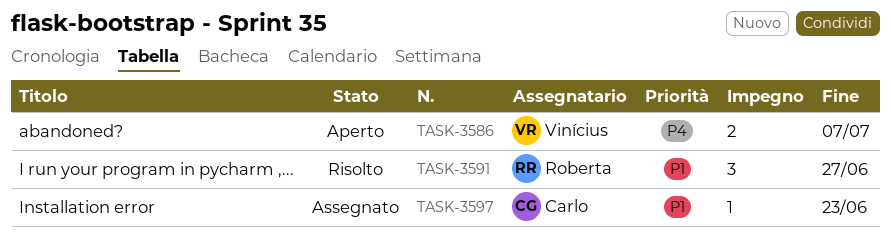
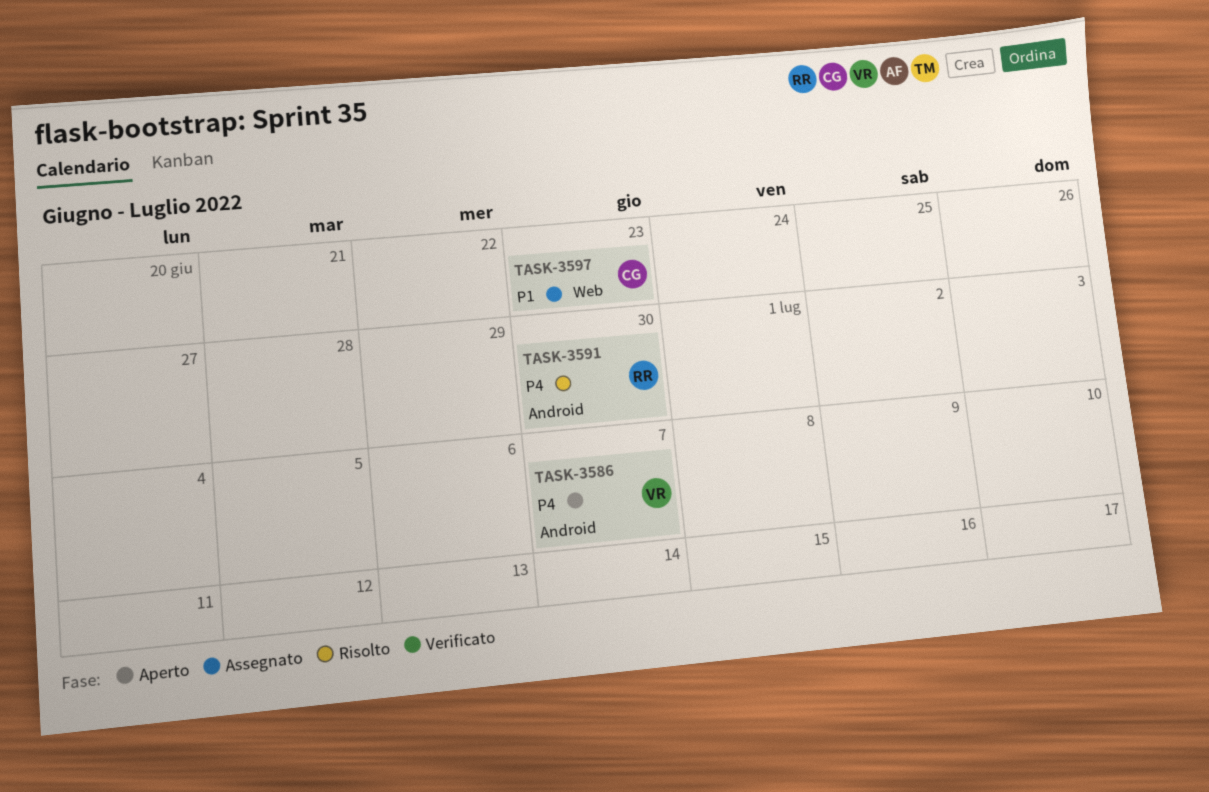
TASK-3591, priority: P1 -> P4
TASK-3591, due: Jun 27 -> Jun 30

